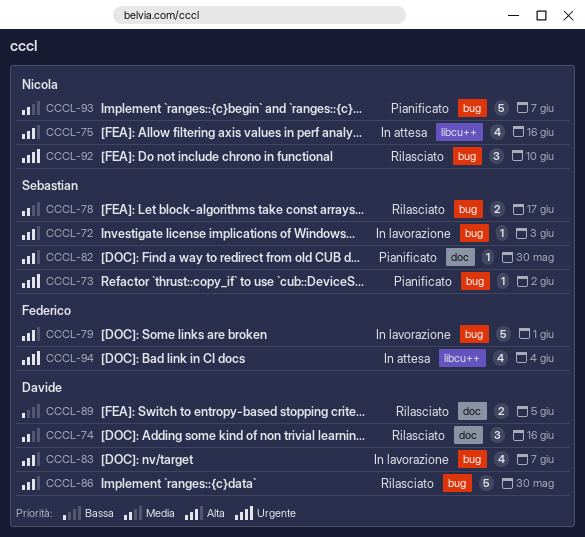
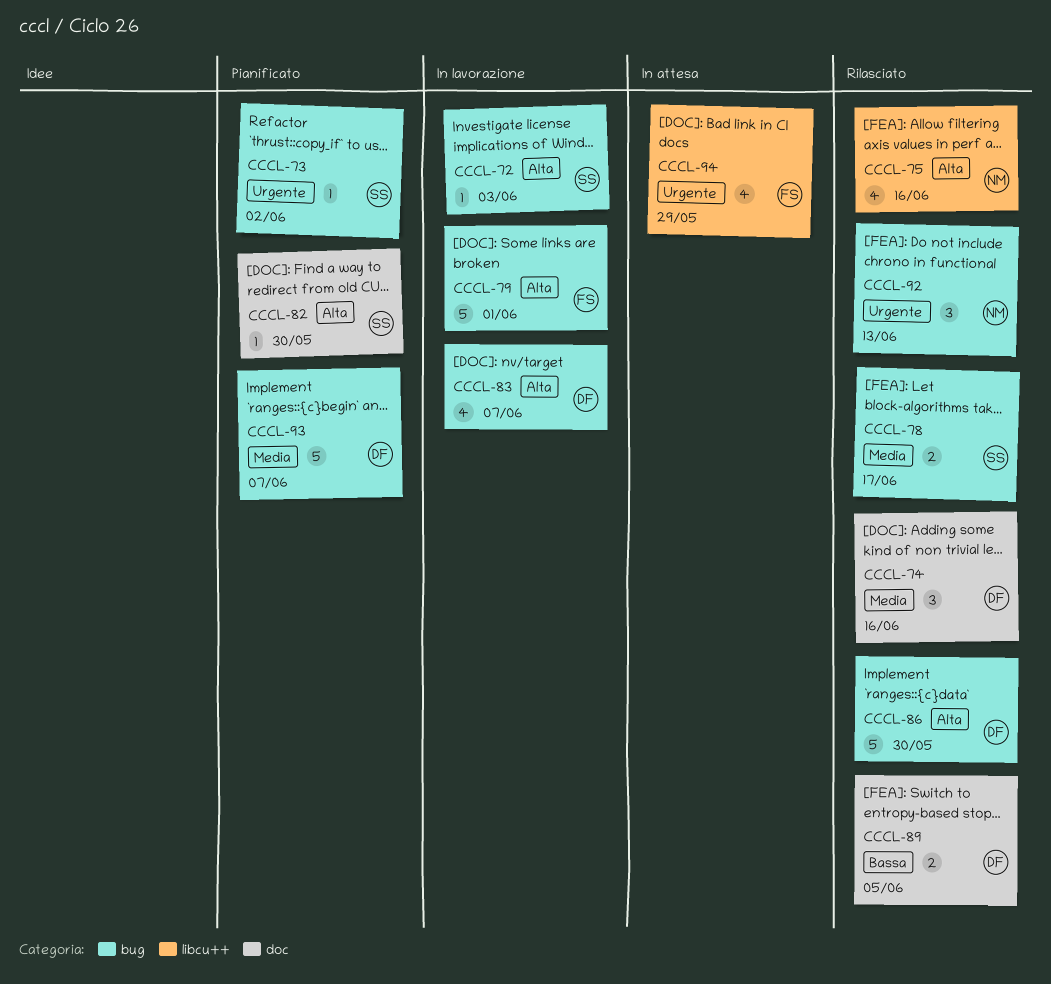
CCCL-75, status: In attesa -> Rilasciato
CCCL-92, due: Jun 10 -> Jun 13
CCCL-93, owner: Nicola -> Davide
CCCL-94, due: Jun 4 -> May 29

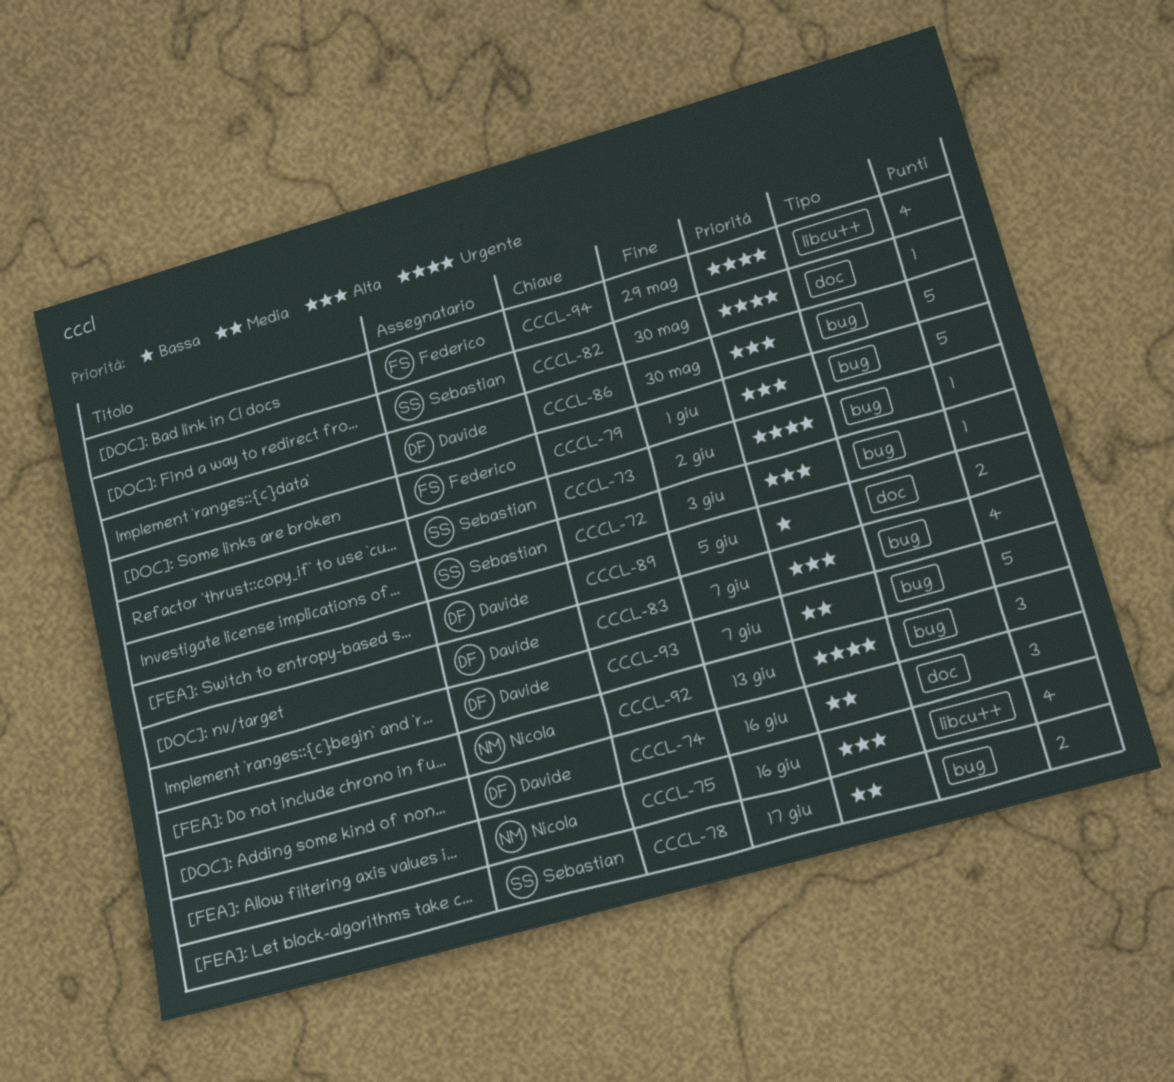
CCCL-82, priority: Alta -> Urgente

